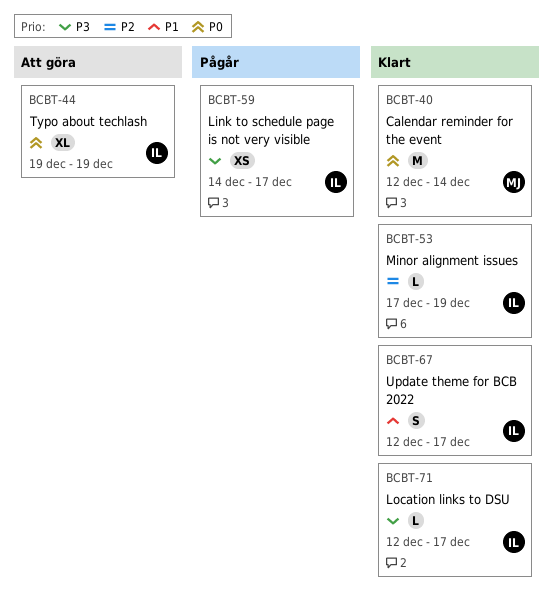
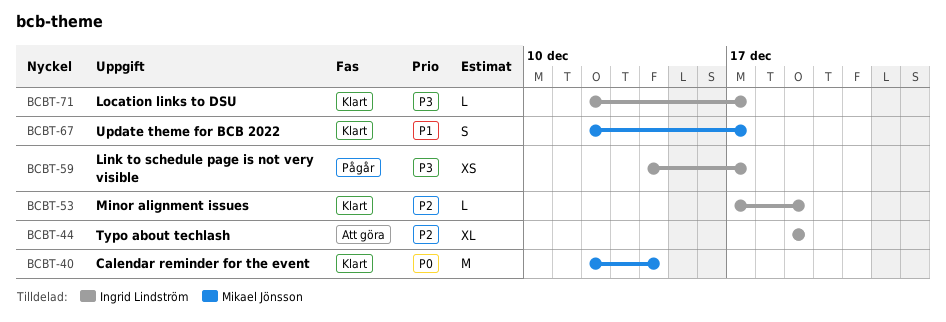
BCBT-44, priority: P0 -> P2
BCBT-67, owner: Ingrid Lindström -> Mikael Jönsson

